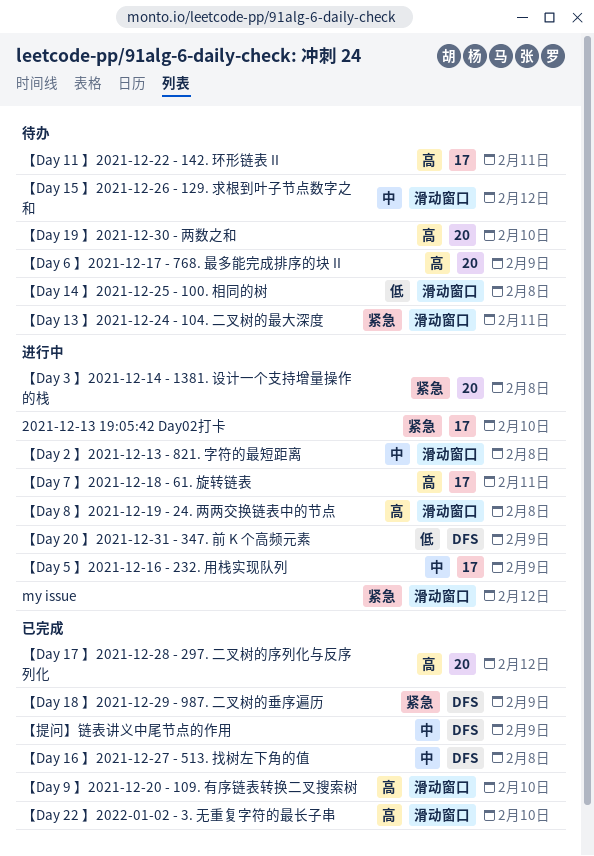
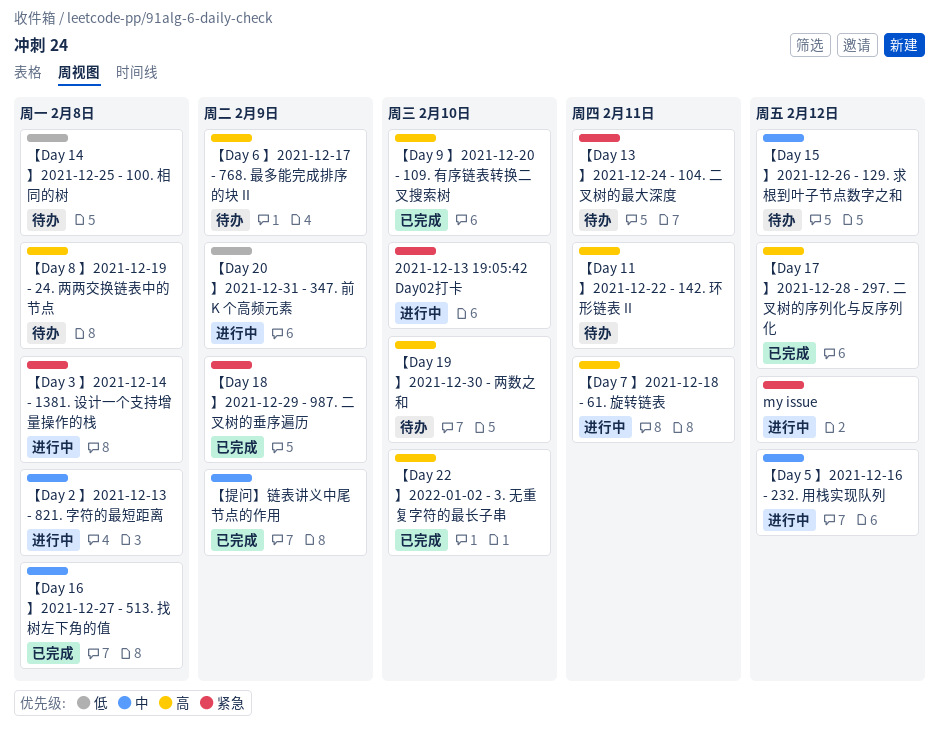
【Day 5 】2021-12-16 - 232. 用栈实现队列, due: Feb 9 -> Feb 12
【Day 8 】2021-12-19 - 24. 两两交换链表中的节点, status: 进行中 -> 待办

